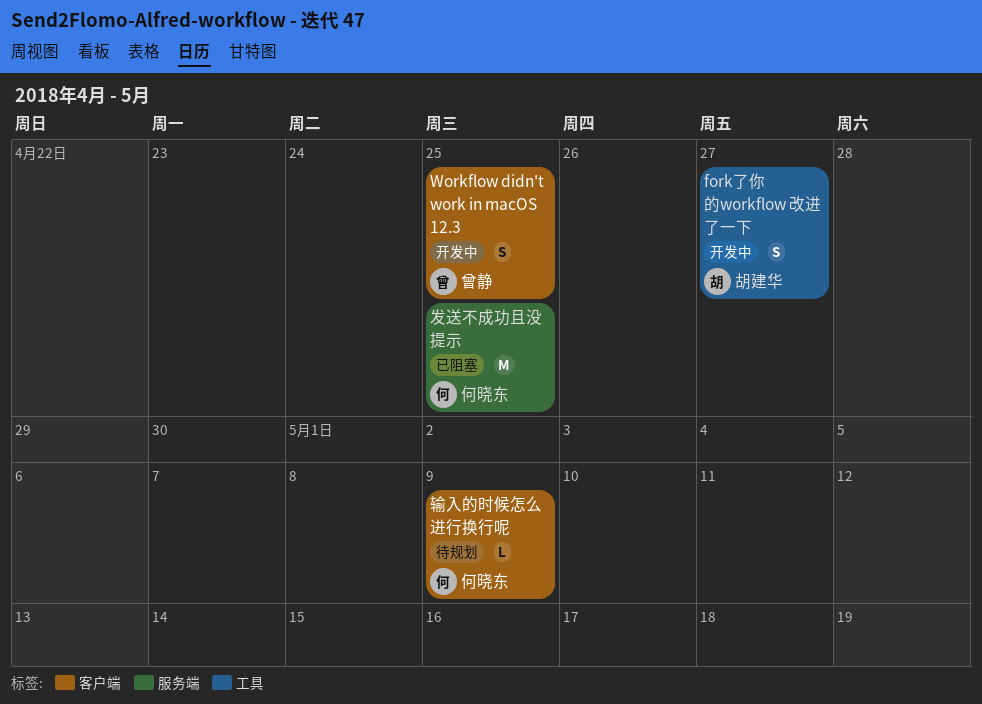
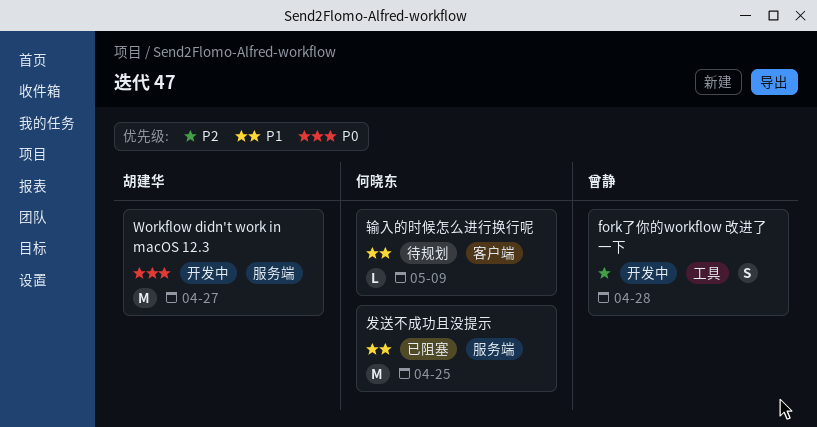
fork了你的workflow 改进了一下, owner: 胡建华 -> 曾静
fork了你的workflow 改进了一下, due: Apr 27 -> Apr 28
Workflow didn't work in macOS 12.3, owner: 曾静 -> 胡建华
Workflow didn't work in macOS 12.3, label: 客户端 -> 服务端
Workflow didn't work in macOS 12.3, estimate: S -> M
Workflow didn't work in macOS 12.3, due: Apr 25 -> Apr 27

